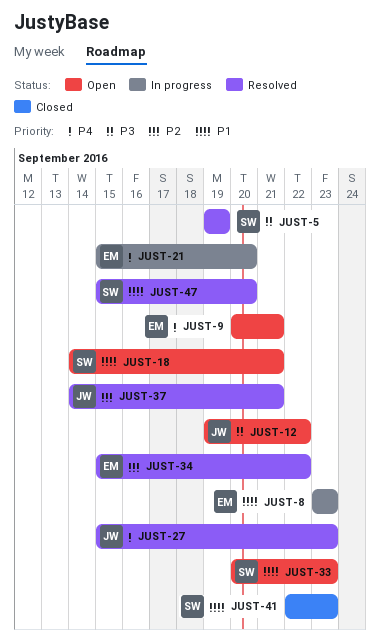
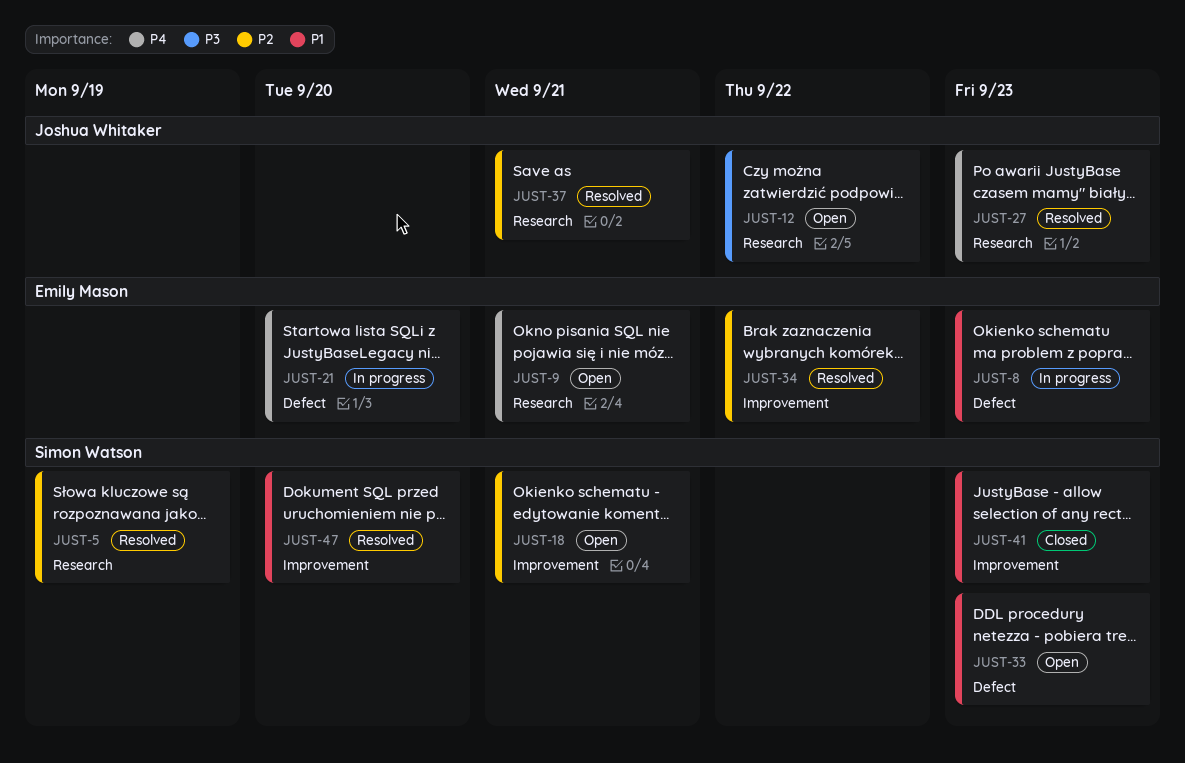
JUST-5, priority: P3 -> P2
JUST-18, priority: P1 -> P2

